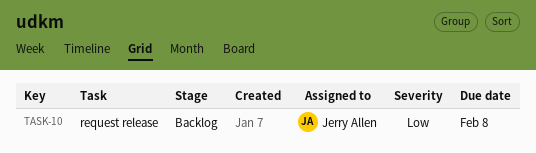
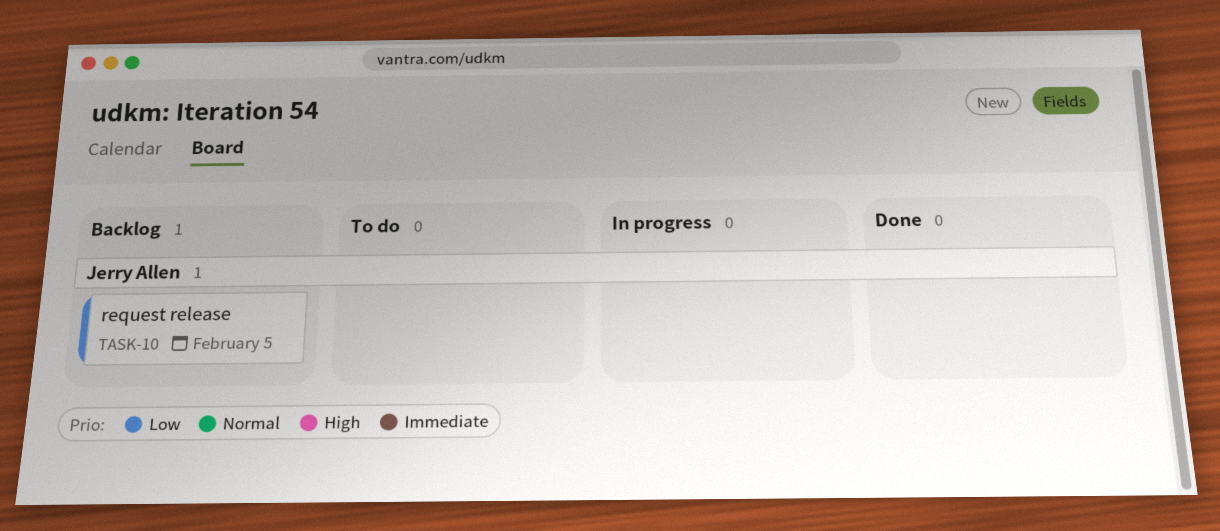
TASK-10, due: Feb 8 -> Feb 5

